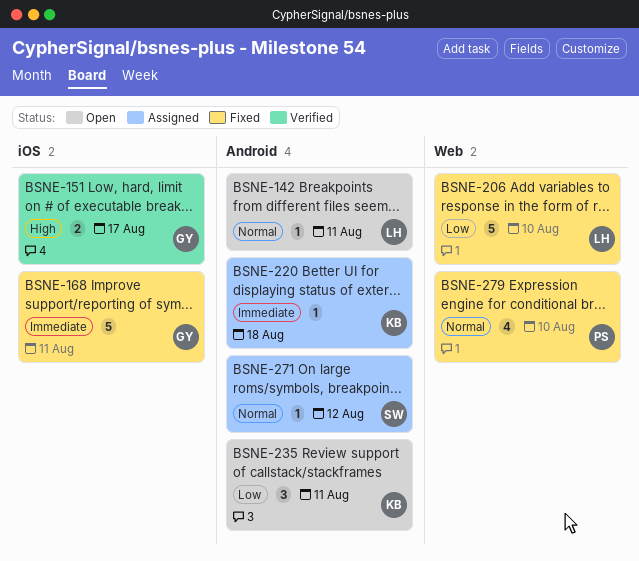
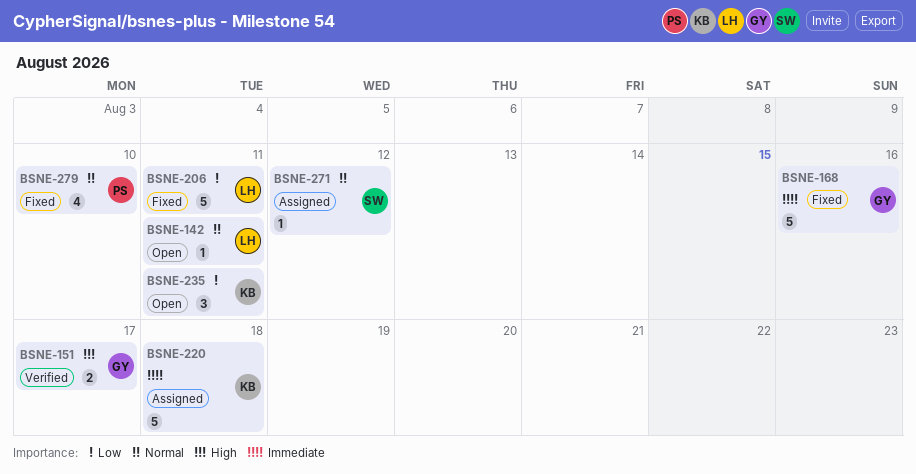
BSNE-168, due: Aug 11 -> Aug 16
BSNE-206, due: Aug 10 -> Aug 11
BSNE-220, estimate: 1 -> 5

